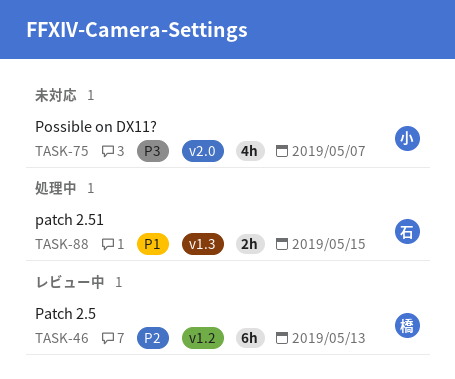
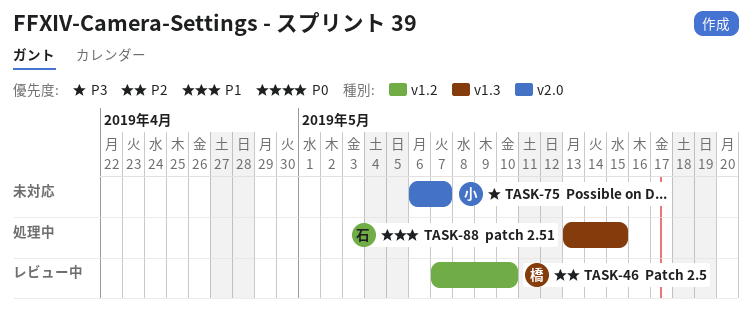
TASK-46, due: May 13 -> May 10

